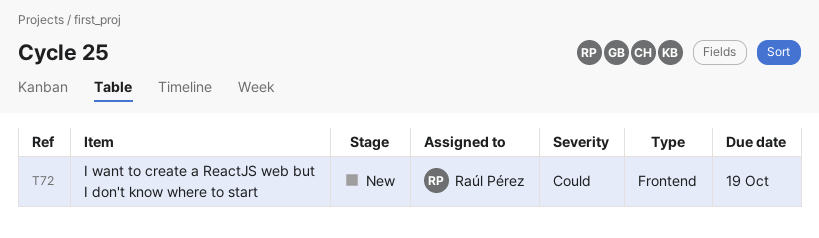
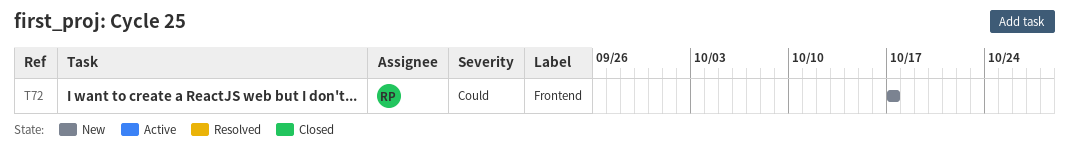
T72, due: Oct 19 -> Oct 17

